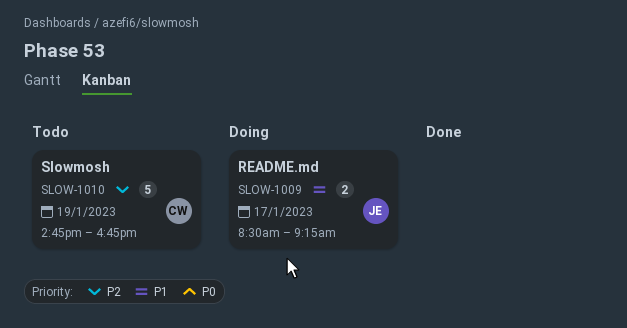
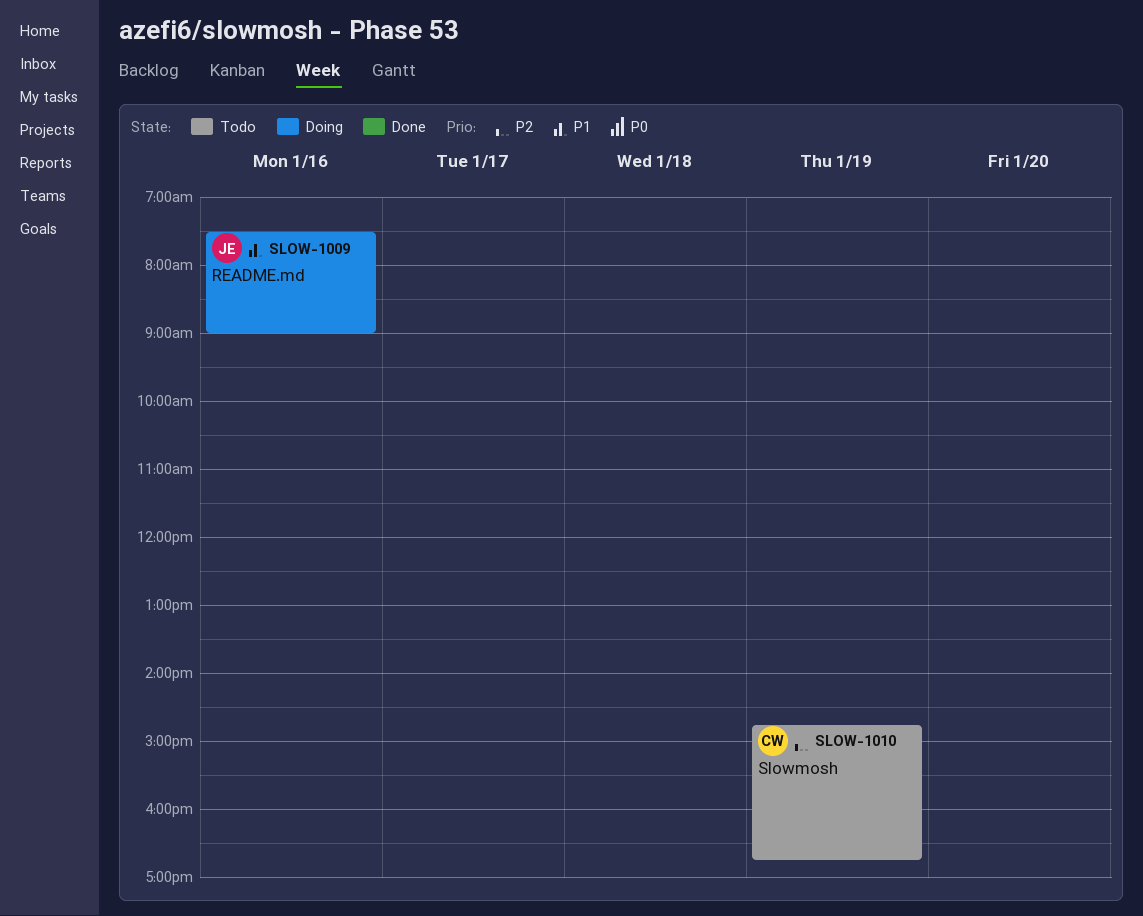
SLOW-1009, day: Jan 17 -> Jan 16
SLOW-1009, begins: 08:30 -> 07:30
SLOW-1009, ends: 09:15 -> 09:00

